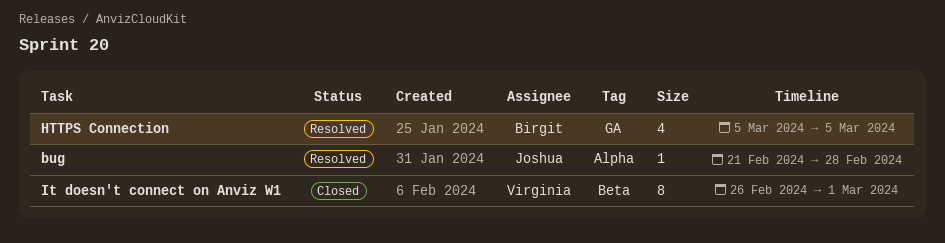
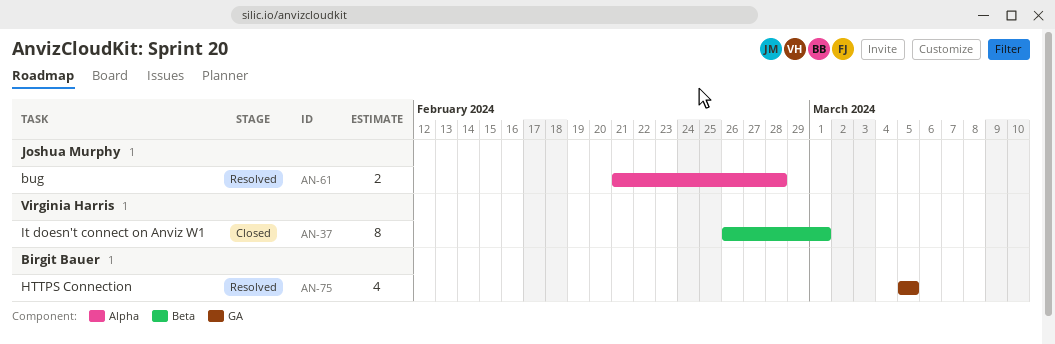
bug, estimate: 1 -> 2

